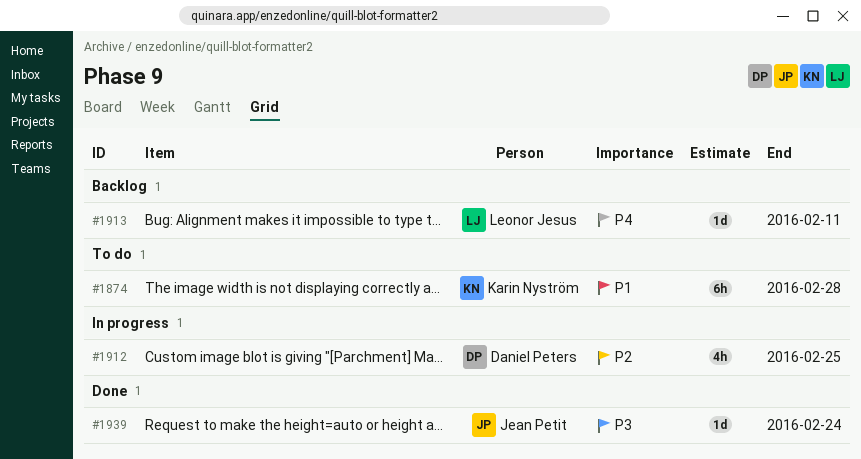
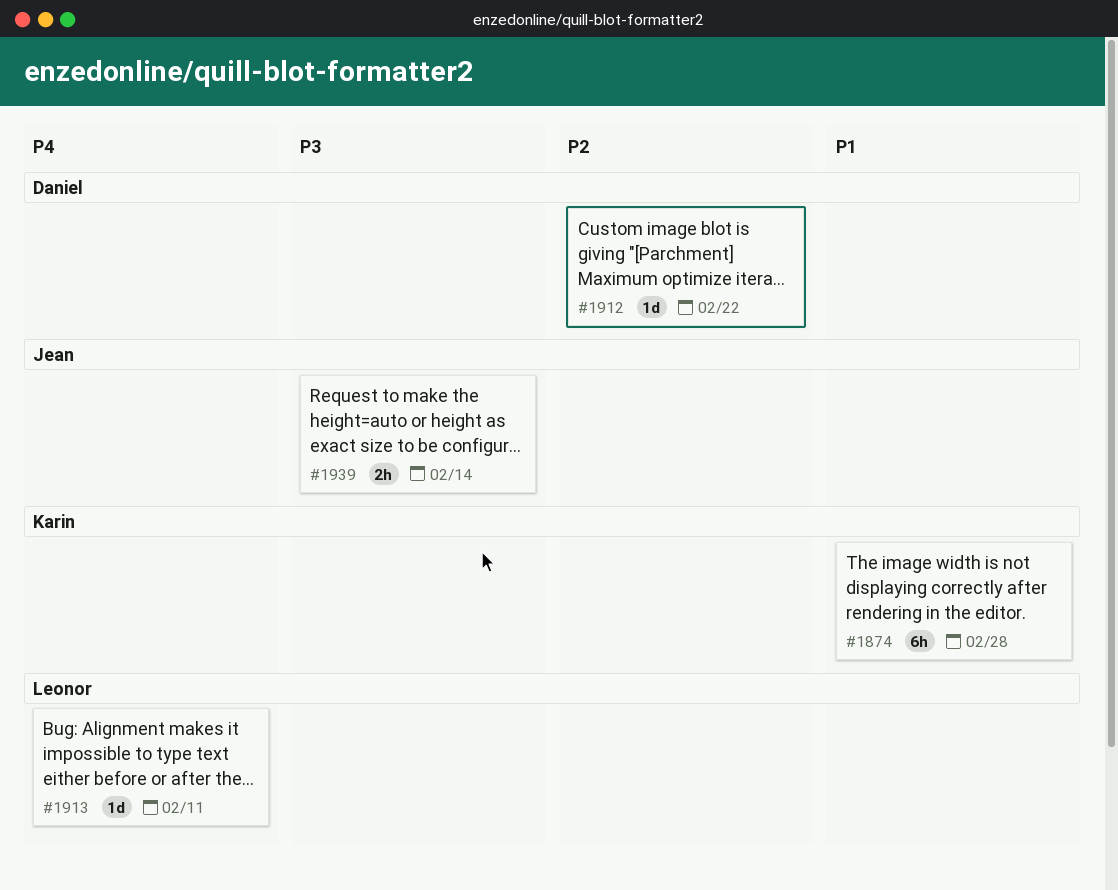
#1912, estimate: 4h -> 1d
#1912, due: Feb 25 -> Feb 22
#1939, estimate: 1d -> 2h
#1939, due: Feb 24 -> Feb 14

